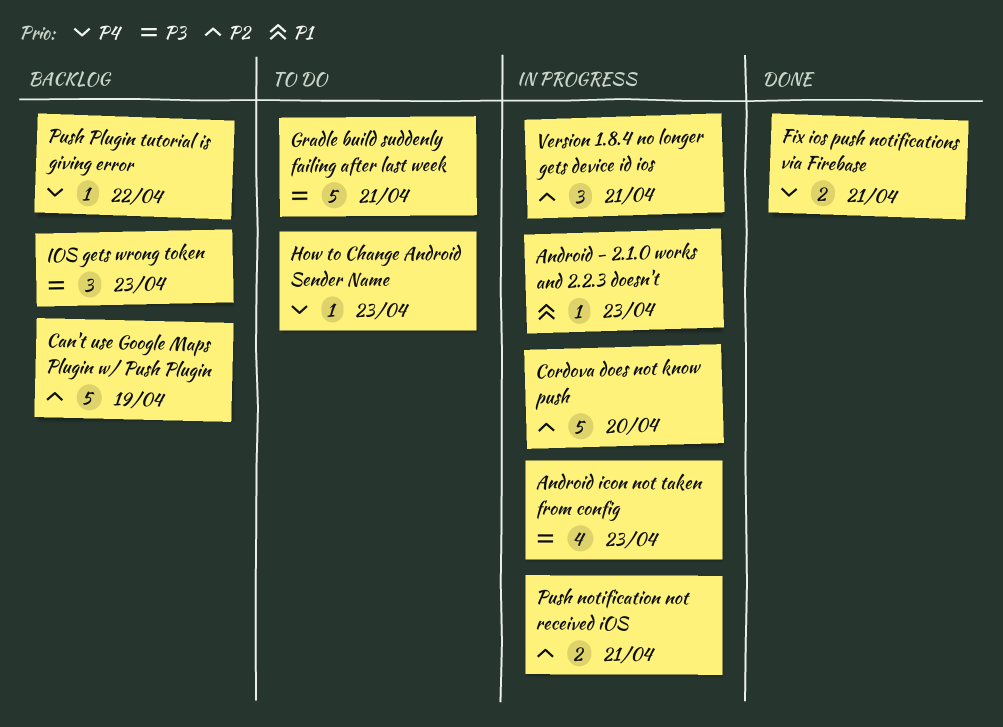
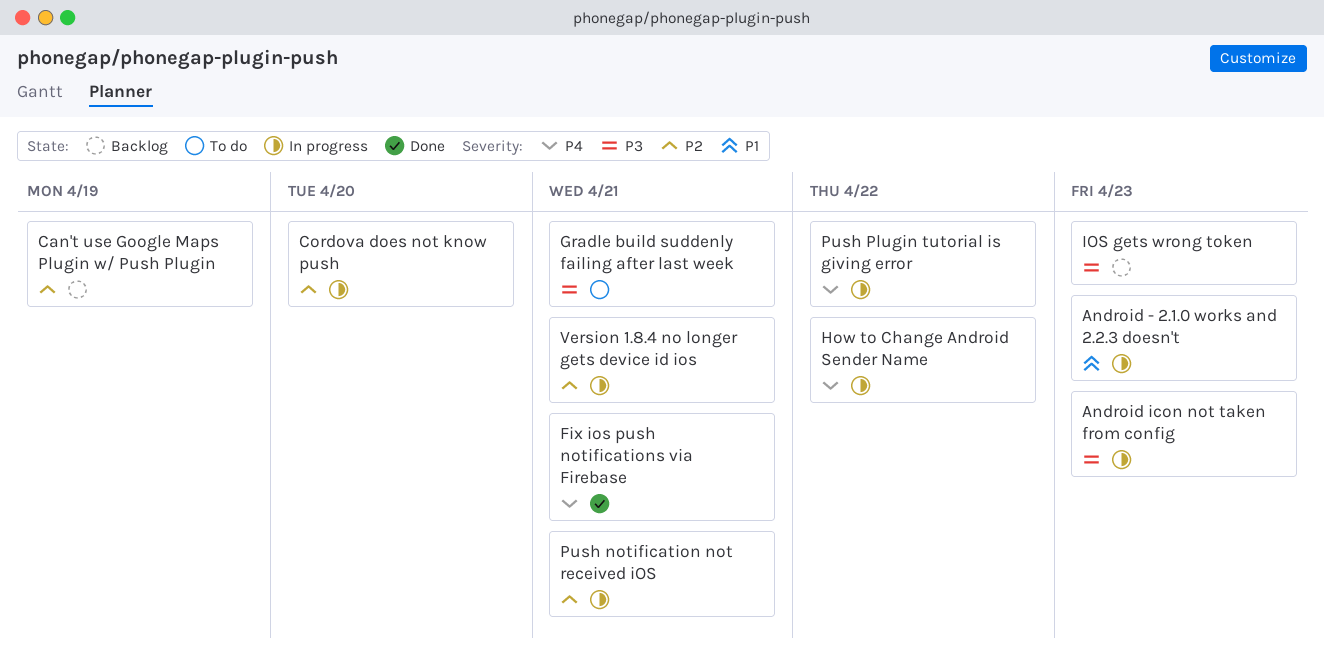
How to Change Android Sender Name, status: To do -> In progress
How to Change Android Sender Name, due: Apr 23 -> Apr 22
Push Plugin tutorial is giving error, status: Backlog -> In progress

